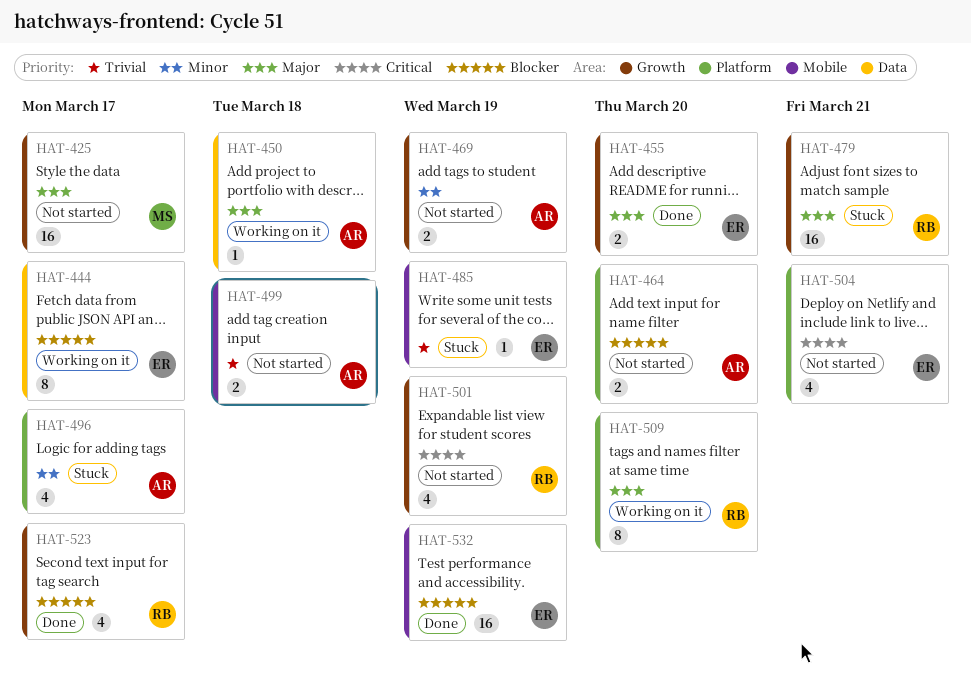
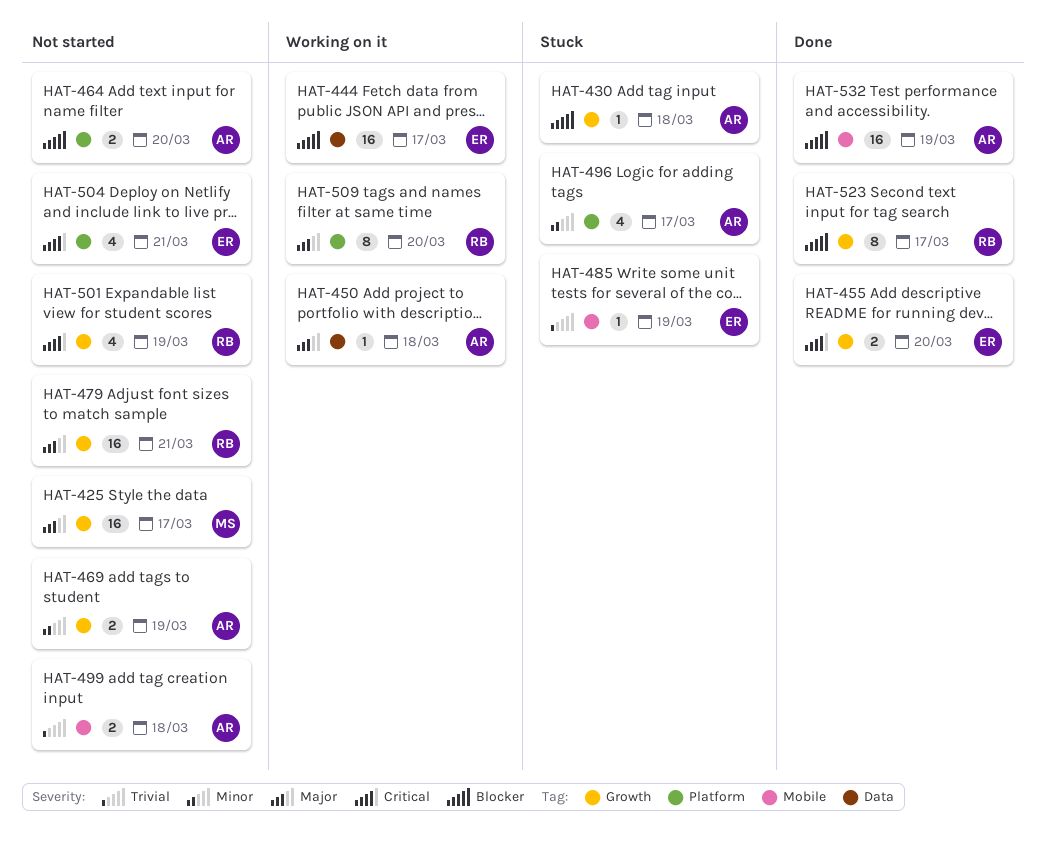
HAT-430: none -> present
HAT-444, estimate: 8 -> 16
HAT-455, priority: Major -> Critical
HAT-479, status: Stuck -> Not started
HAT-523, estimate: 4 -> 8
HAT-532, owner: ER -> AR

